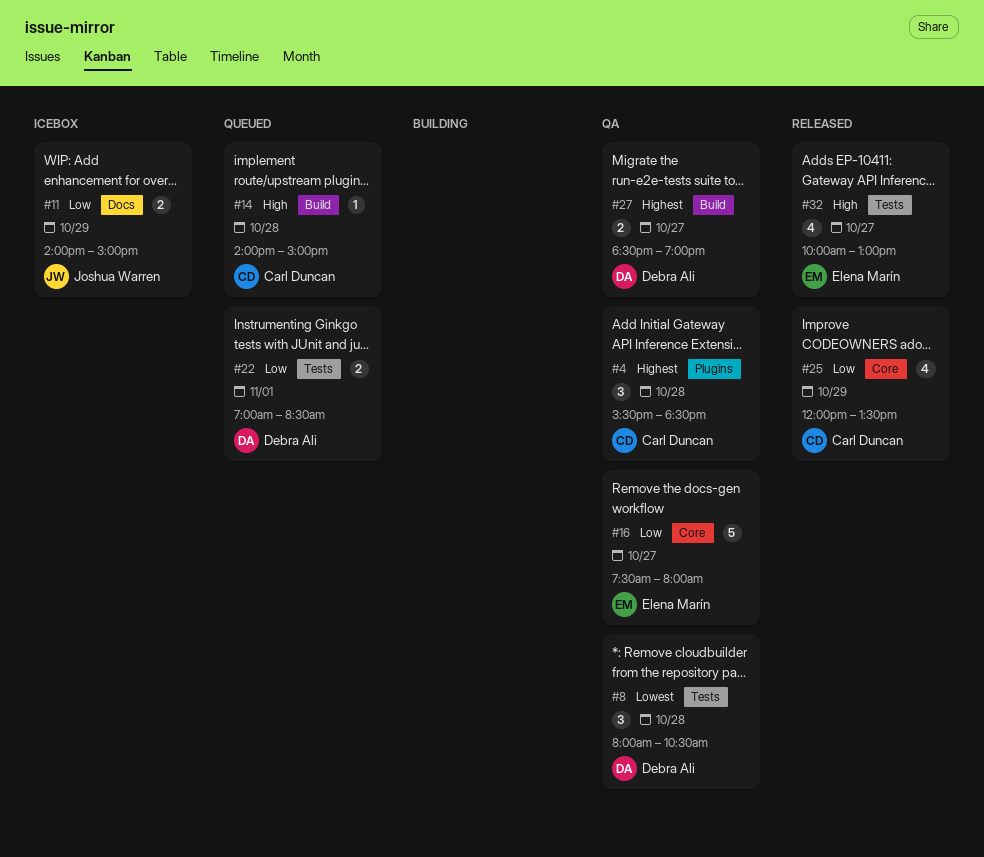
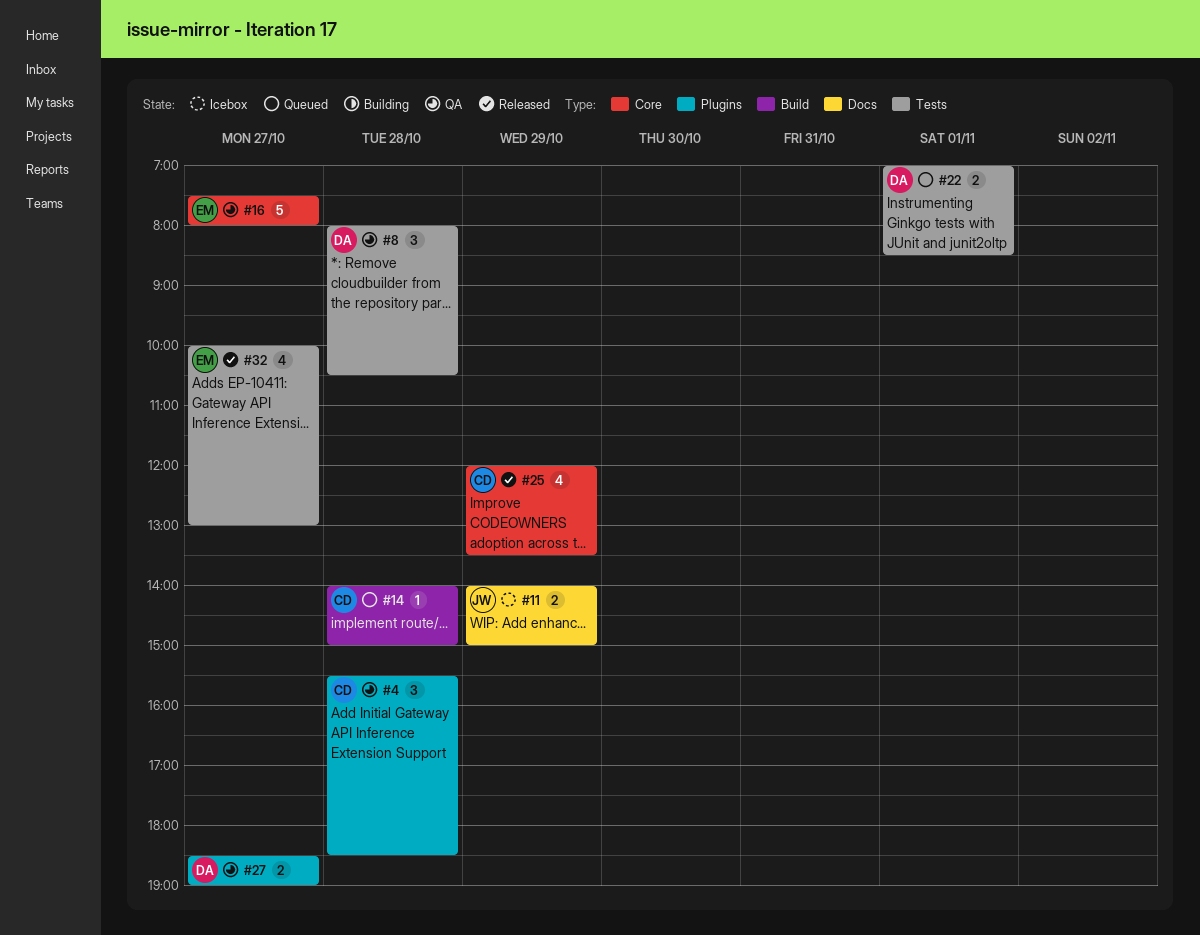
#27, label: Build -> Plugins

